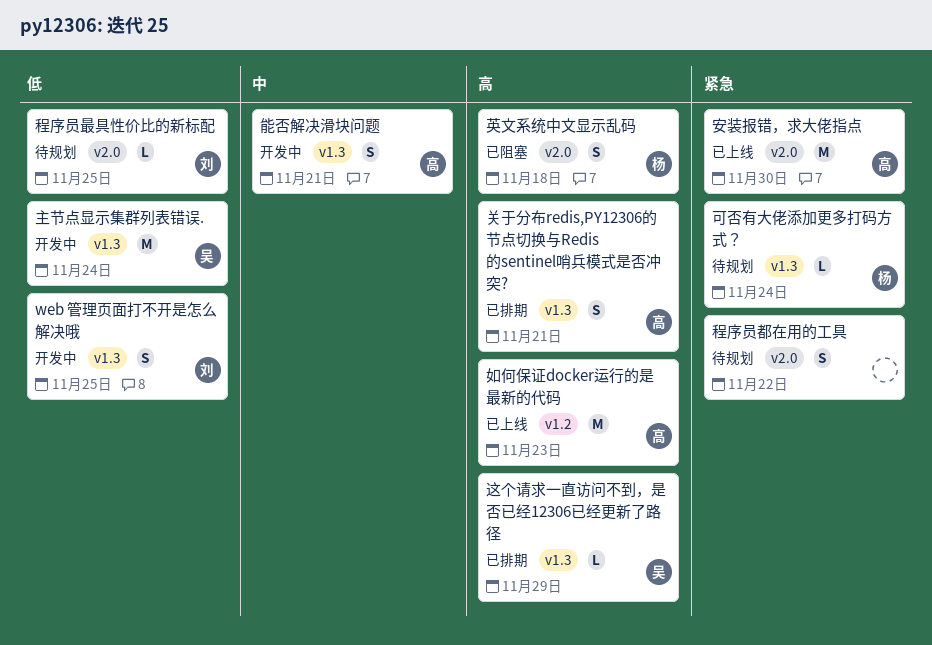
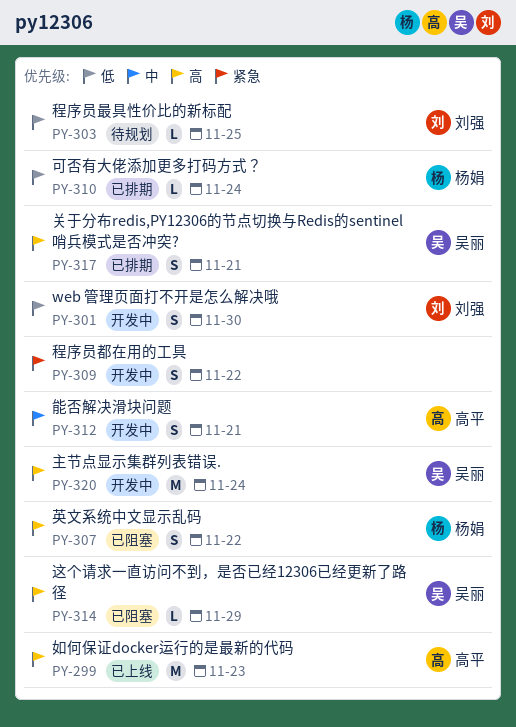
web 管理页面打不开是怎么解决哦, due: Nov 25 -> Nov 30
主节点显示集群列表错误., priority: 低 -> 高
关于分布redis,PY12306的节点切换与Redis的sentinel哨兵模式是否冲突?, owner: 高平 -> 吴丽
可否有大佬添加更多打码方式？, status: 待规划 -> 已排期
可否有大佬添加更多打码方式？, priority: 紧急 -> 低
安装报错，求大佬指点: present -> none
程序员都在用的工具, status: 待规划 -> 开发中
英文系统中文显示乱码, due: Nov 18 -> Nov 22
这个请求一直访问不到，是否已经12306已经更新了路径, status: 已排期 -> 已阻塞

